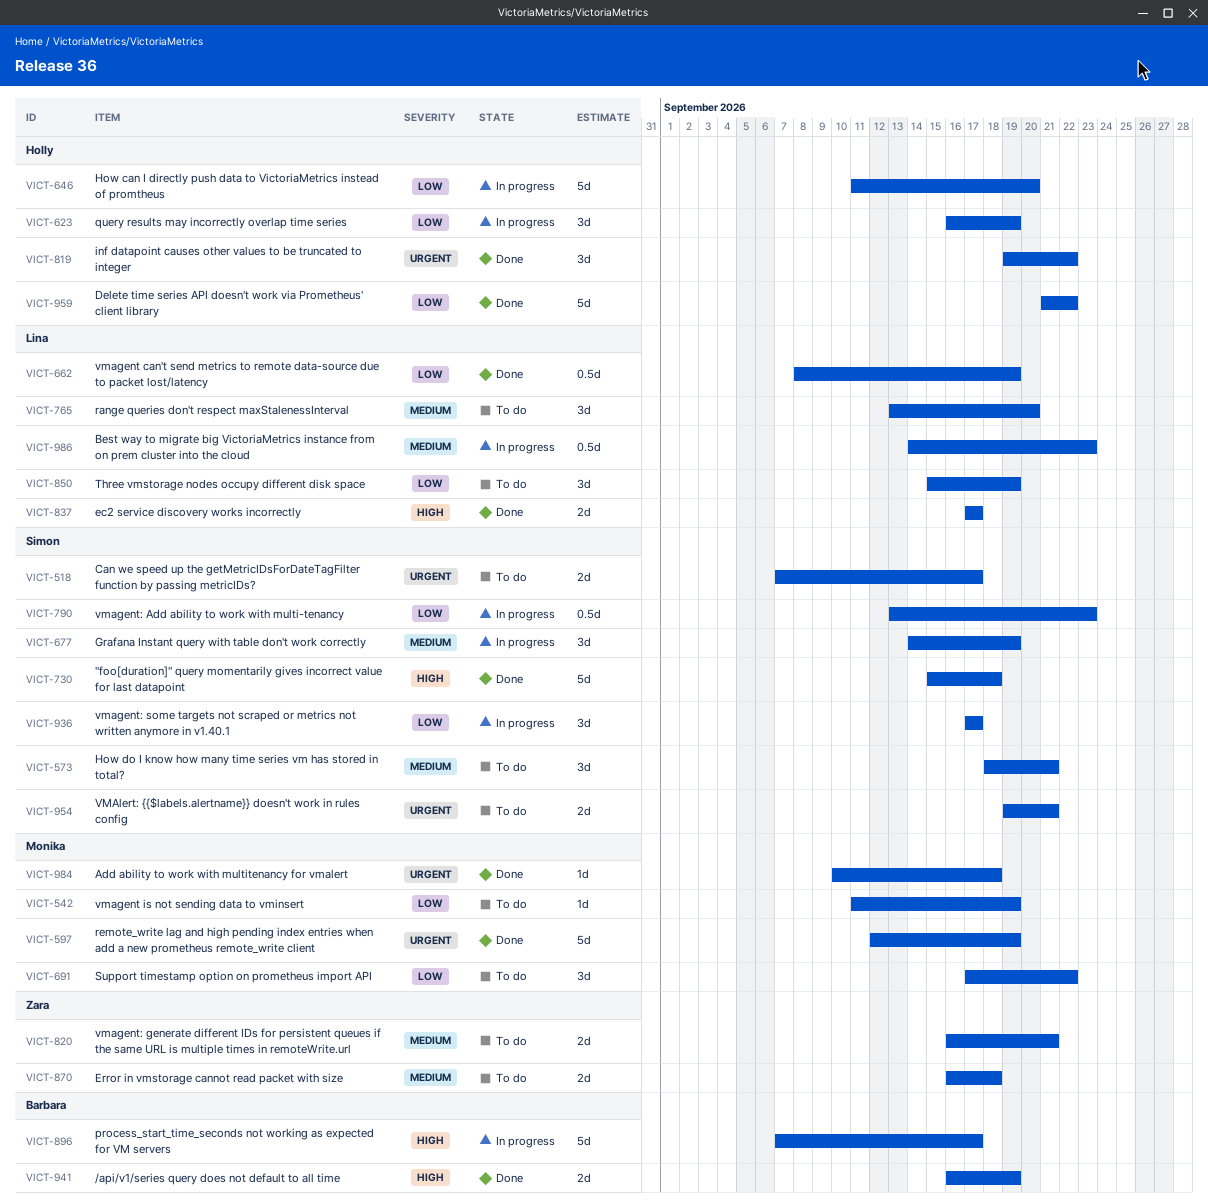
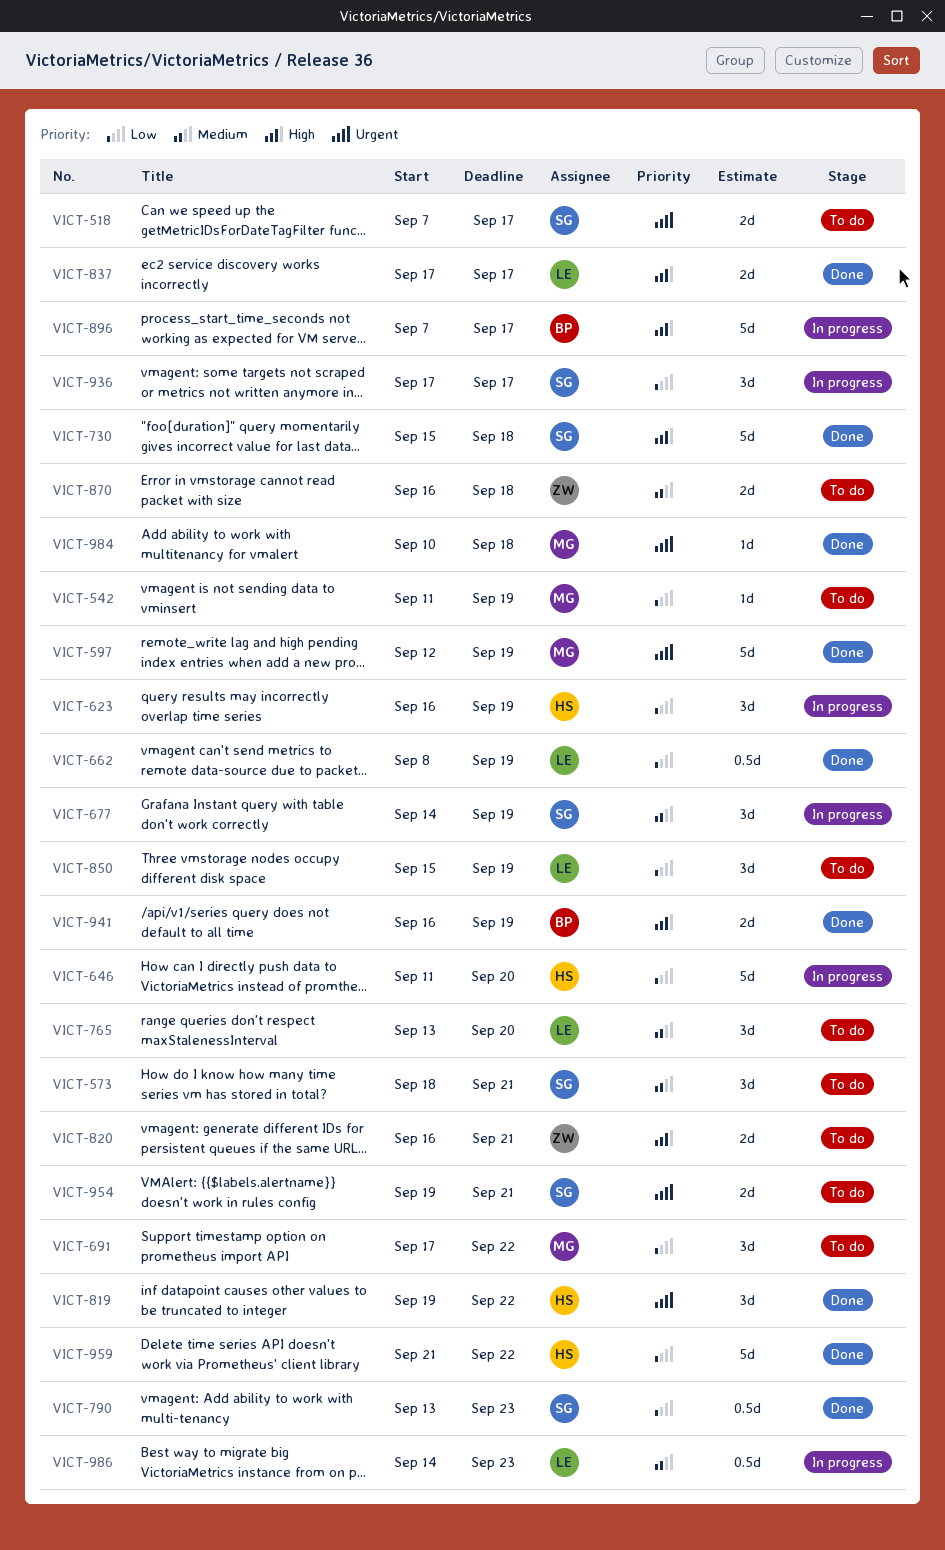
VICT-790, status: In progress -> Done
VICT-820, priority: Medium -> High

